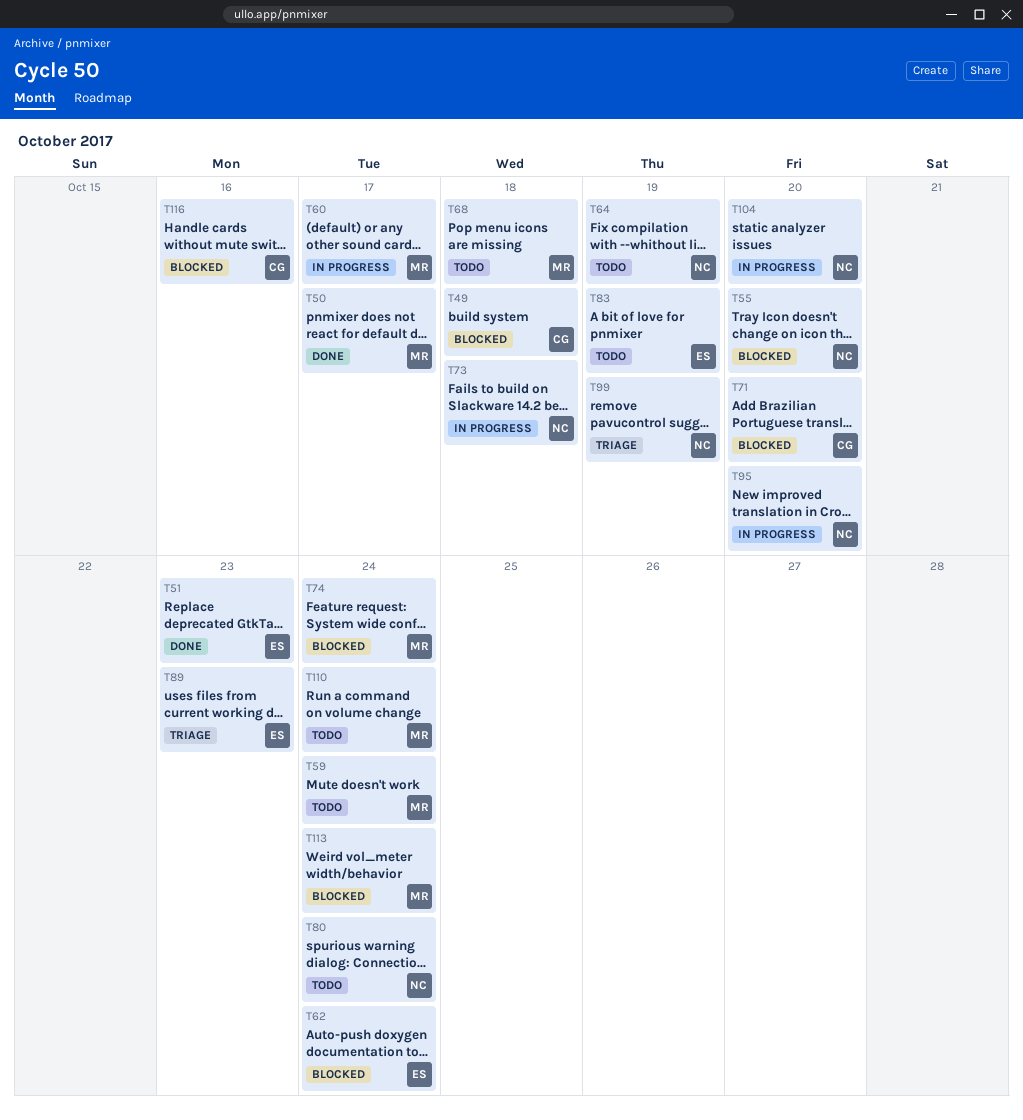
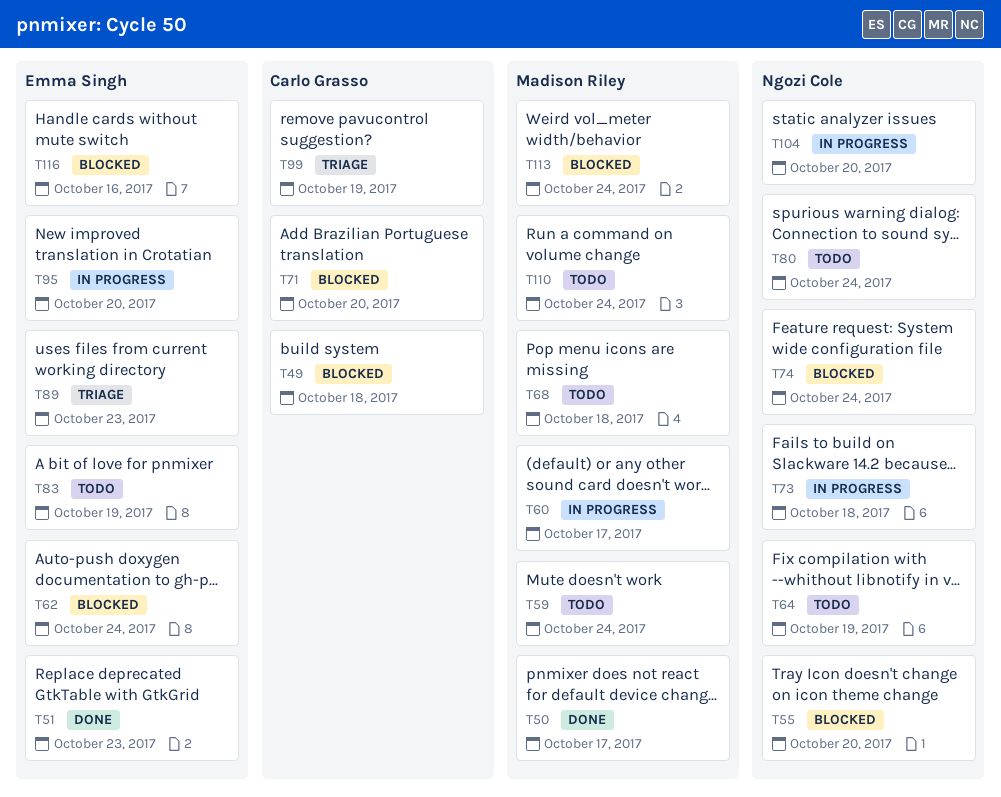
T74, owner: Madison Riley -> Ngozi Cole
T95, owner: Ngozi Cole -> Emma Singh
T99, owner: Ngozi Cole -> Carlo Grasso
T116, owner: Carlo Grasso -> Emma Singh

